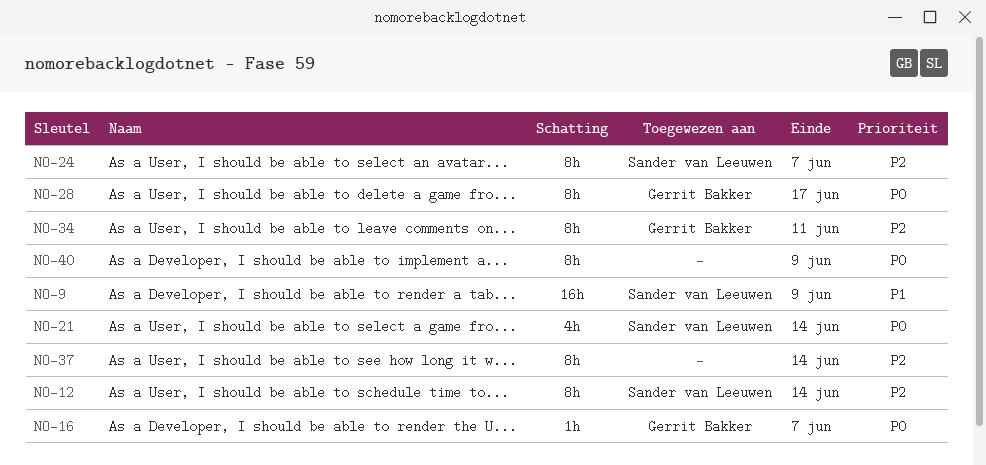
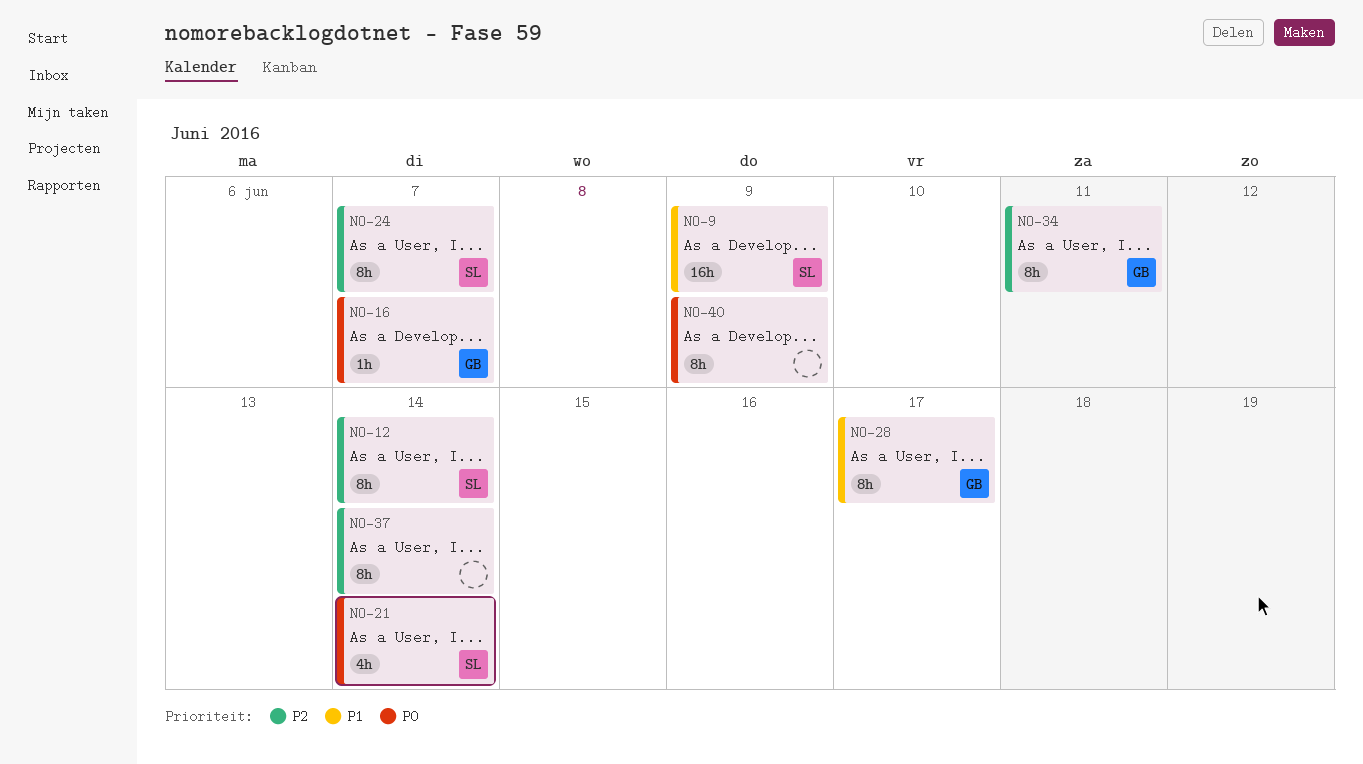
NO-28, priority: P0 -> P1

